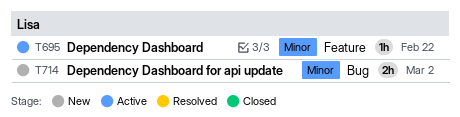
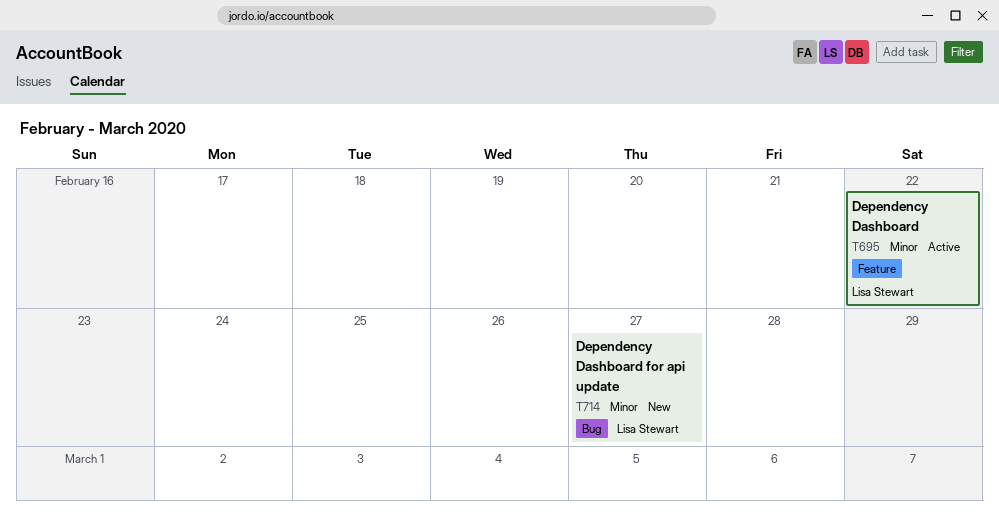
T714, due: Mar 2 -> Feb 27

